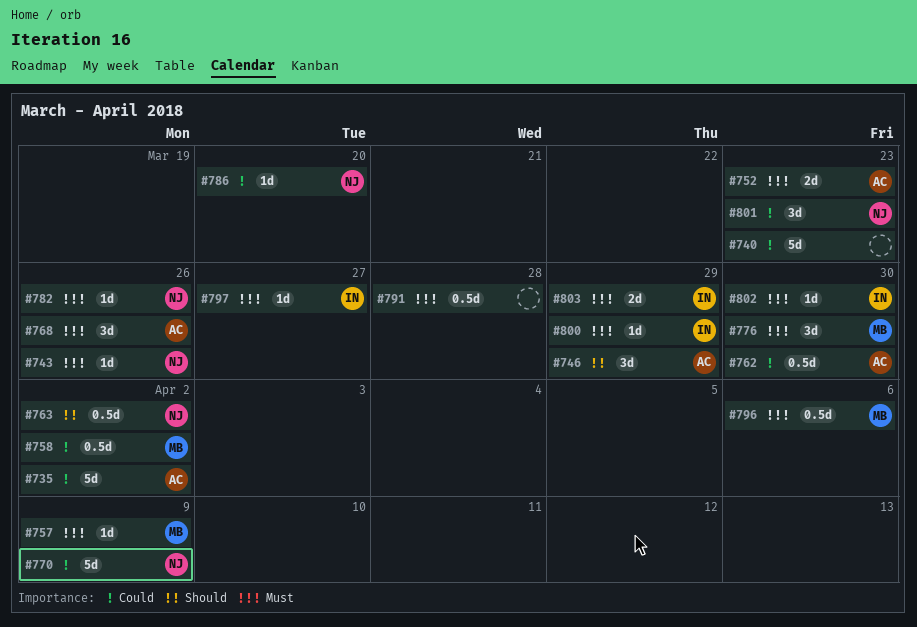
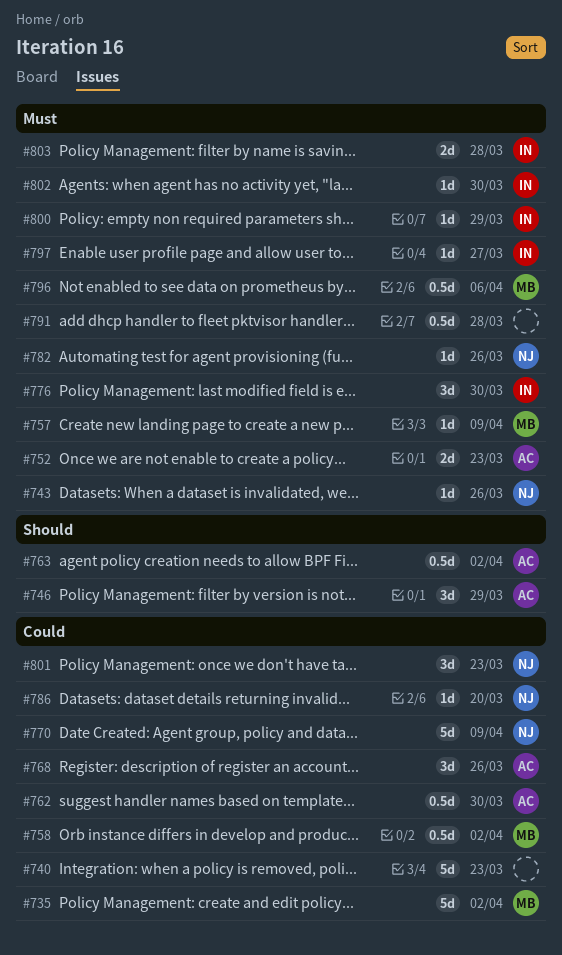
#735, owner: AC -> MB
#763, owner: NJ -> AC
#768, priority: Must -> Could
#776, owner: MB -> IN
#803, due: Mar 29 -> Mar 28

